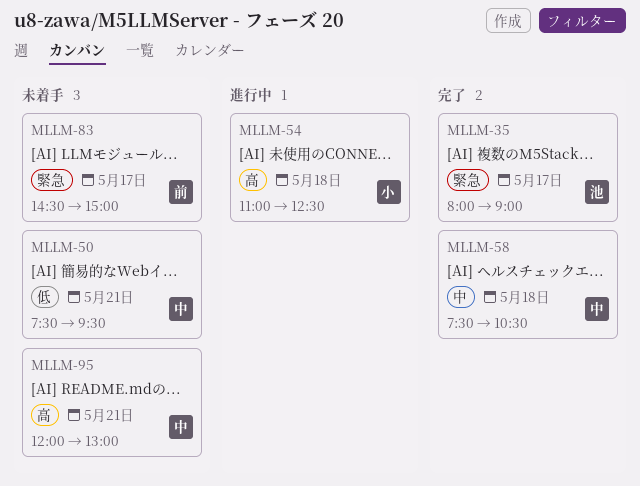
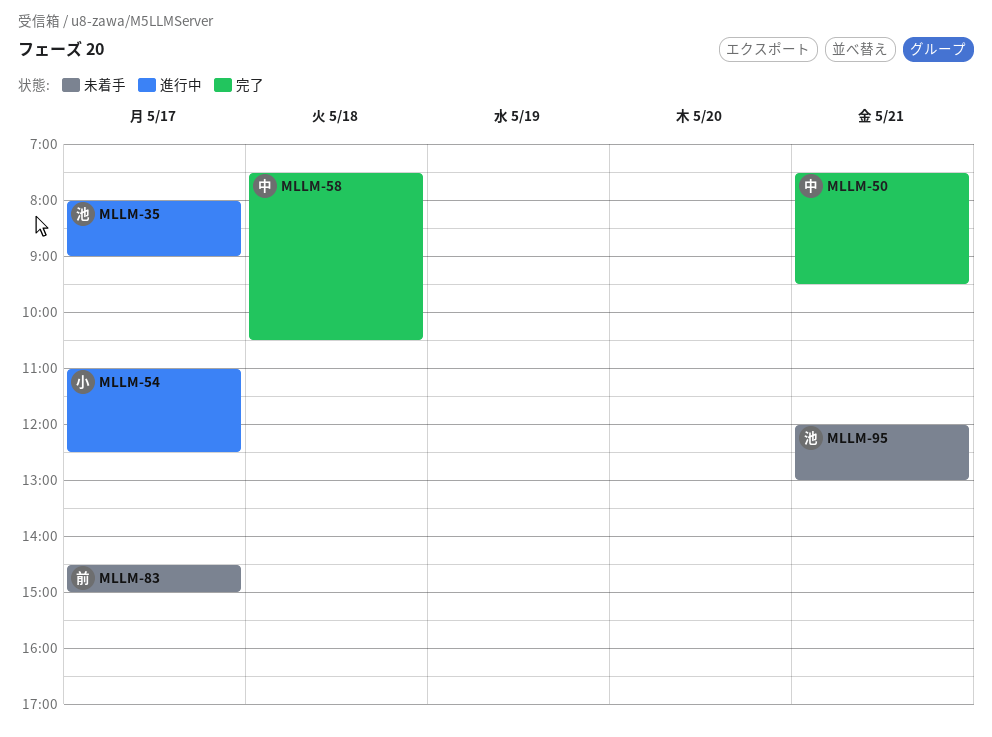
MLLM-35, status: 完了 -> 進行中
MLLM-50, status: 未着手 -> 完了
MLLM-54, day: May 18 -> May 17
MLLM-95, owner: 中 -> 池

